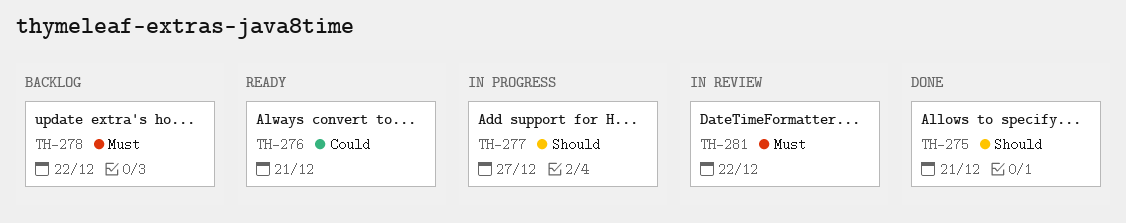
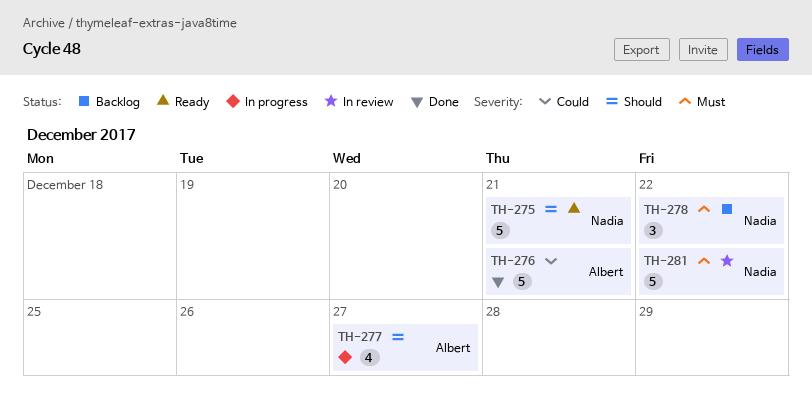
TH-275, status: Done -> Ready
TH-276, status: Ready -> Done

